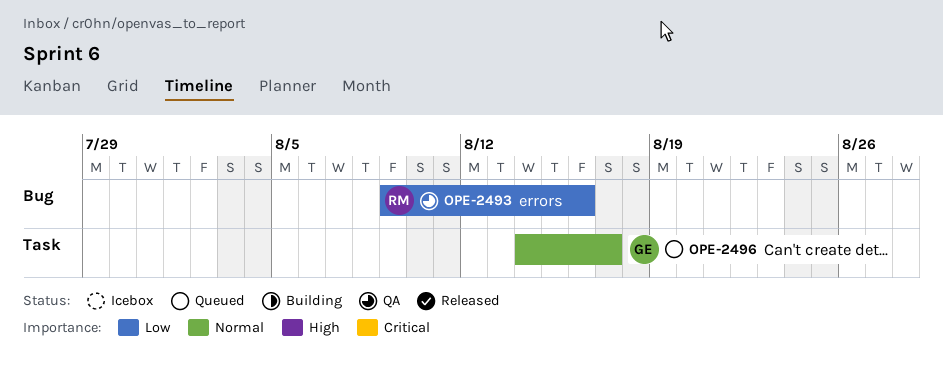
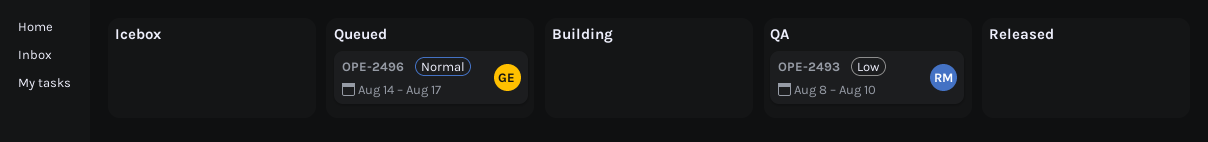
OPE-2493, start: Aug 9 -> Aug 8
OPE-2493, due: Aug 16 -> Aug 10

